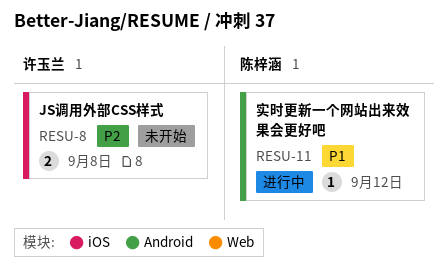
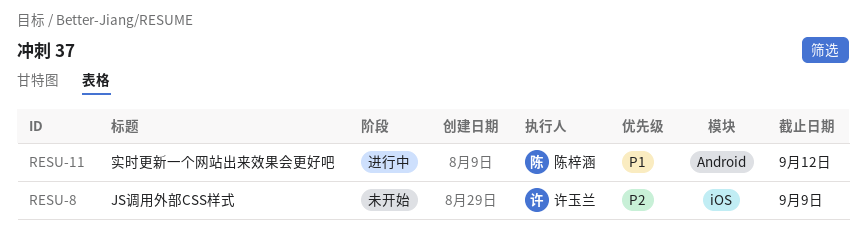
RESU-8, due: Sep 8 -> Sep 9

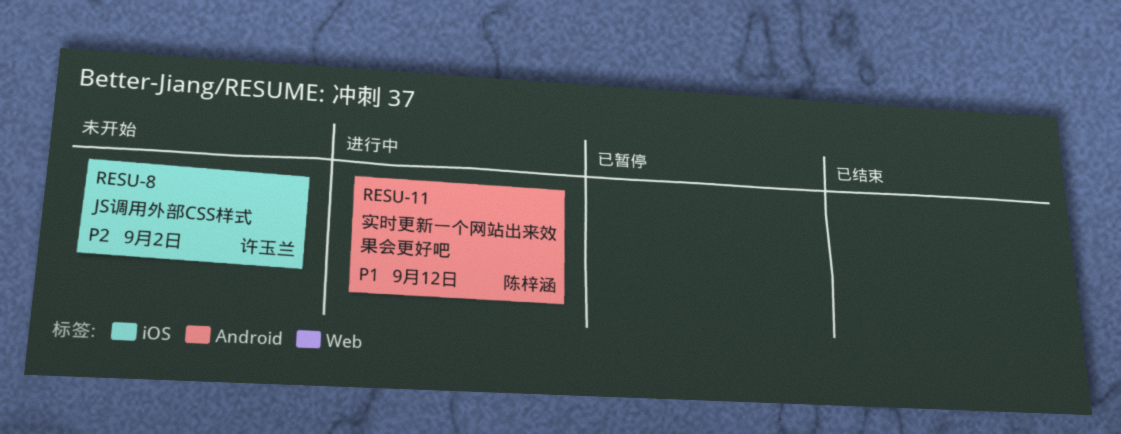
RESU-8, due: Sep 9 -> Sep 2

